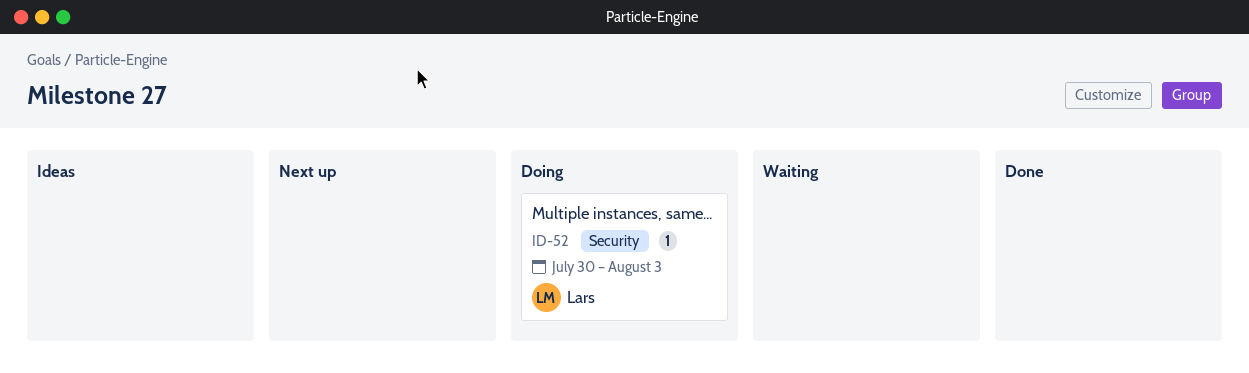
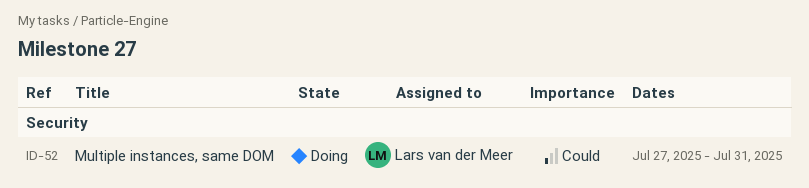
ID-52, start: Jul 30 -> Jul 27
ID-52, due: Aug 3 -> Jul 31

